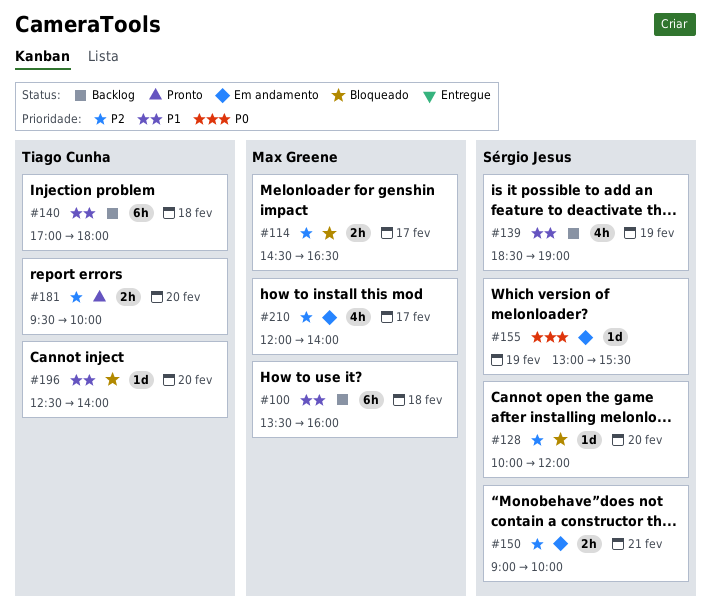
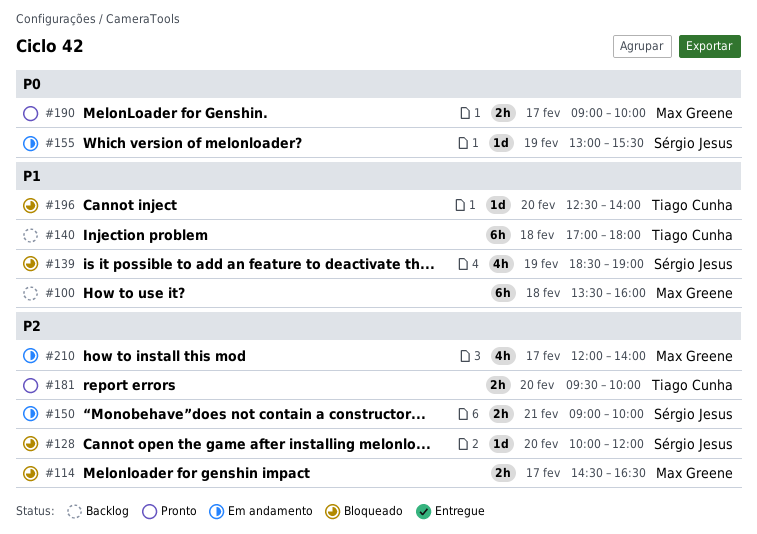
#139, status: Backlog -> Bloqueado
#190: none -> present

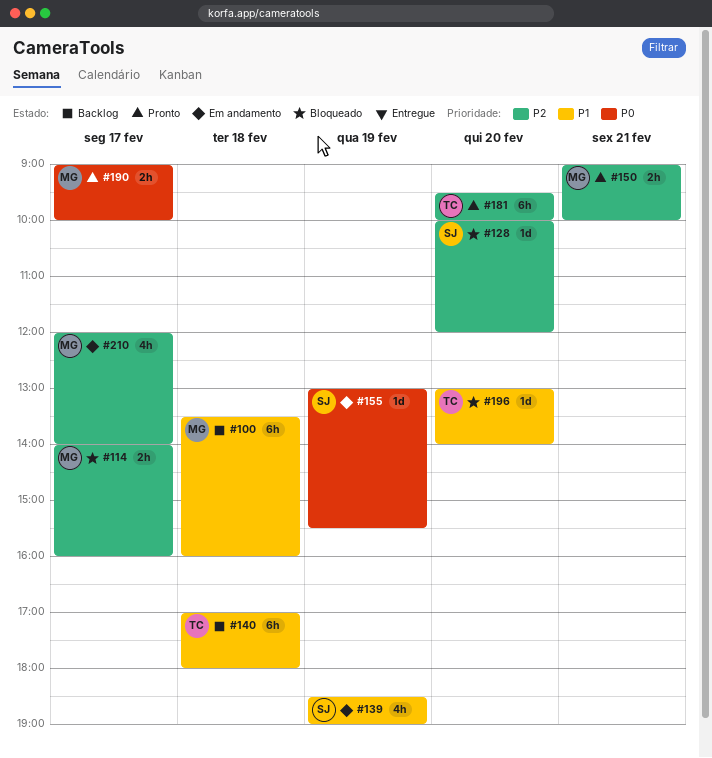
#114, begins: 14:30 -> 14:00
#114, ends: 16:30 -> 16:00
#139, status: Bloqueado -> Em andamento
#150, status: Em andamento -> Pronto
#150, owner: Sérgio Jesus -> Max Greene
#181, estimate: 2h -> 6h
#196, begins: 12:30 -> 13:00

